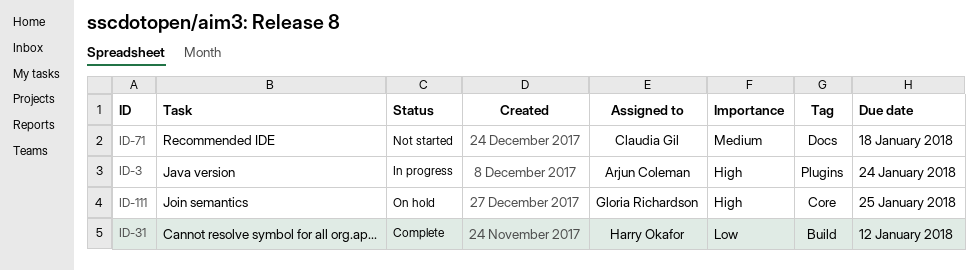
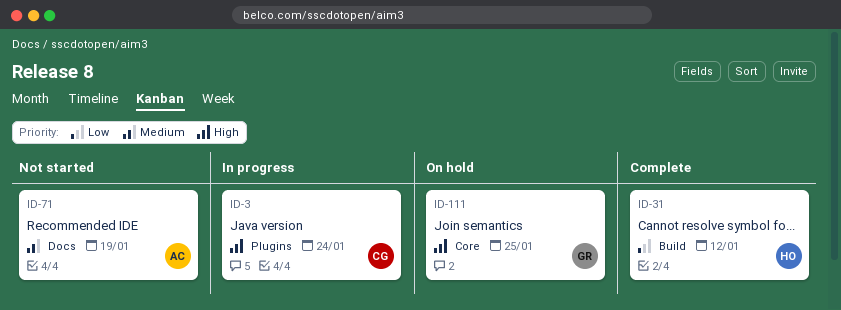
ID-3, owner: Arjun Coleman -> Claudia Gil
ID-71, owner: Claudia Gil -> Arjun Coleman
ID-71, due: Jan 18 -> Jan 19

